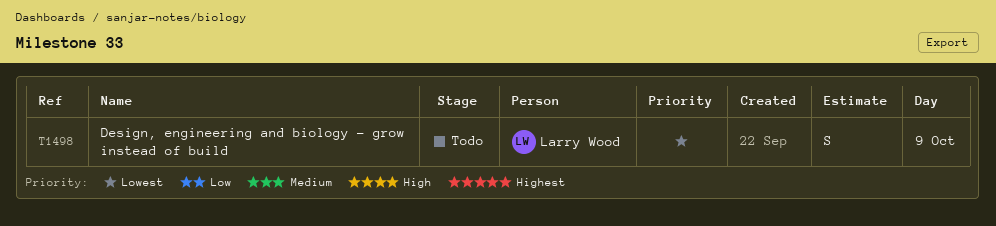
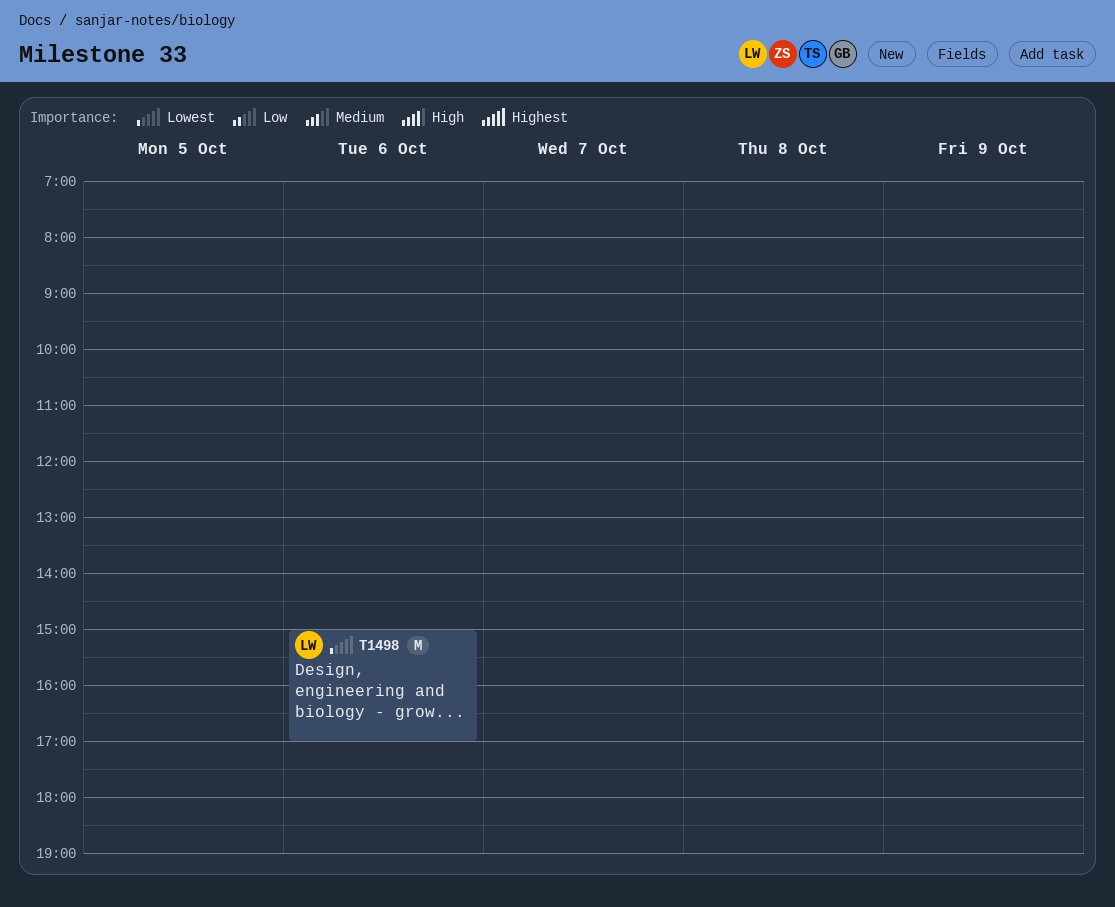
T1498, estimate: S -> M
T1498, day: Oct 9 -> Oct 6

